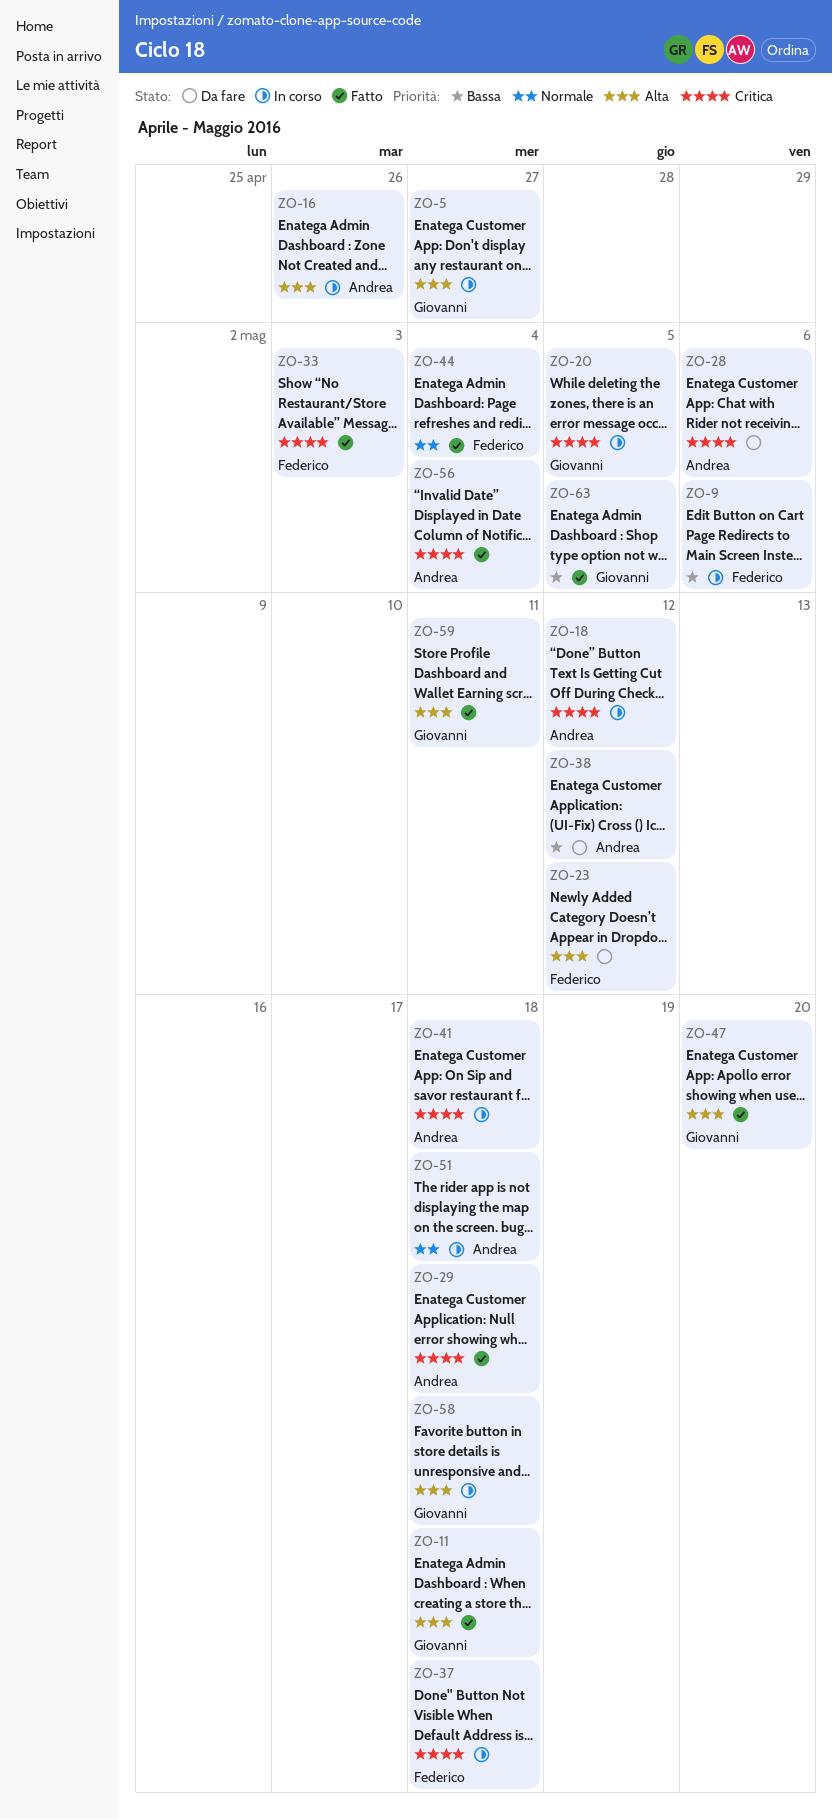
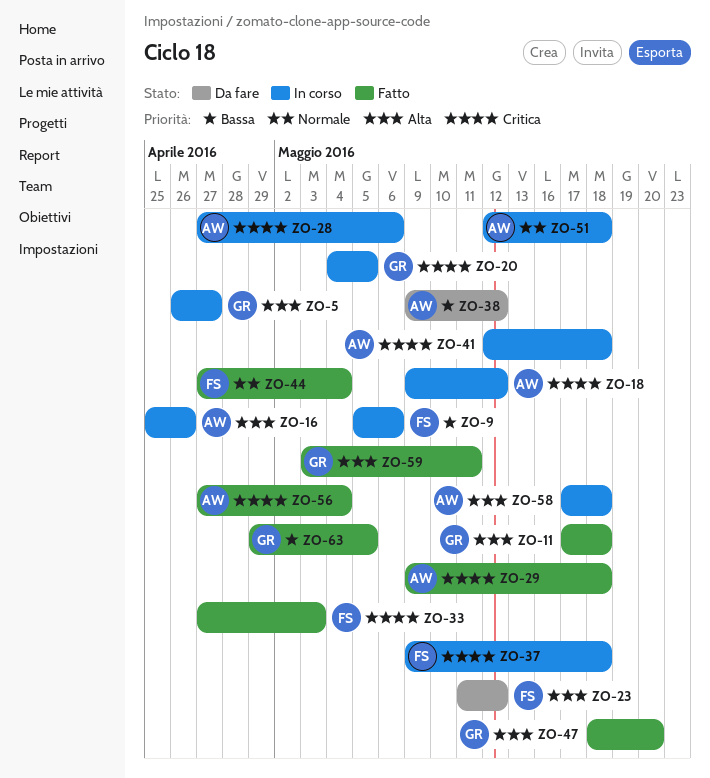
ZO-28, status: Da fare -> In corso
ZO-58, owner: Giovanni -> Andrea

